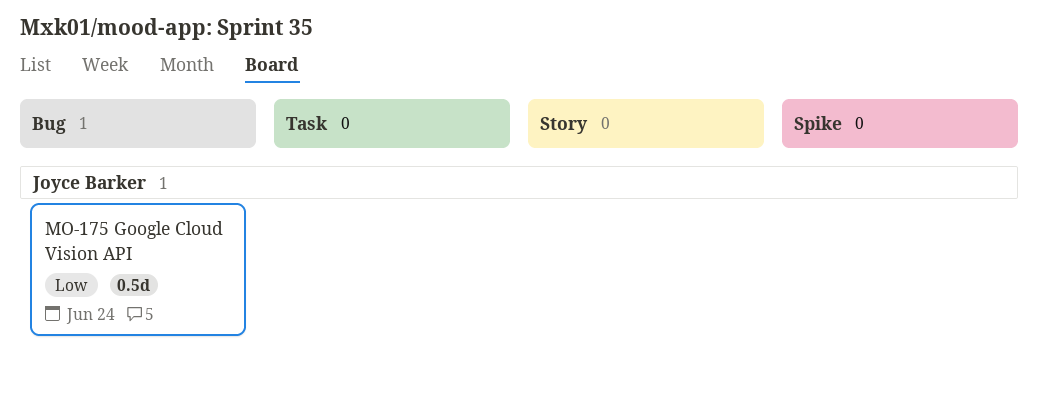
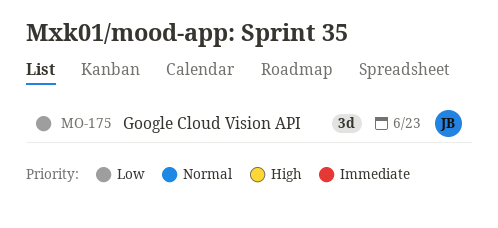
MO-175, estimate: 0.5d -> 3d
MO-175, due: Jun 24 -> Jun 23

